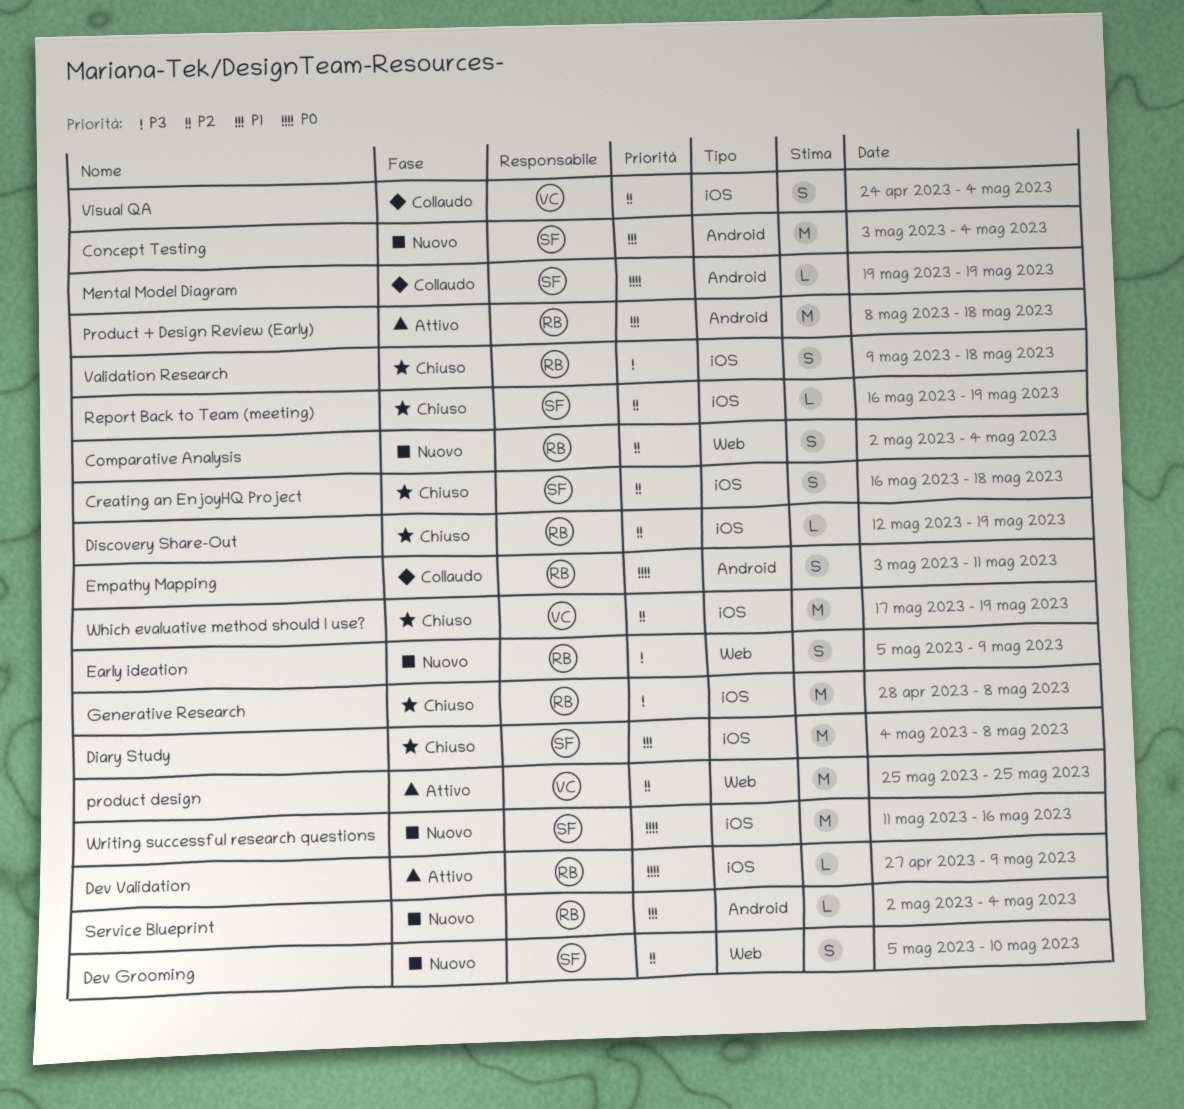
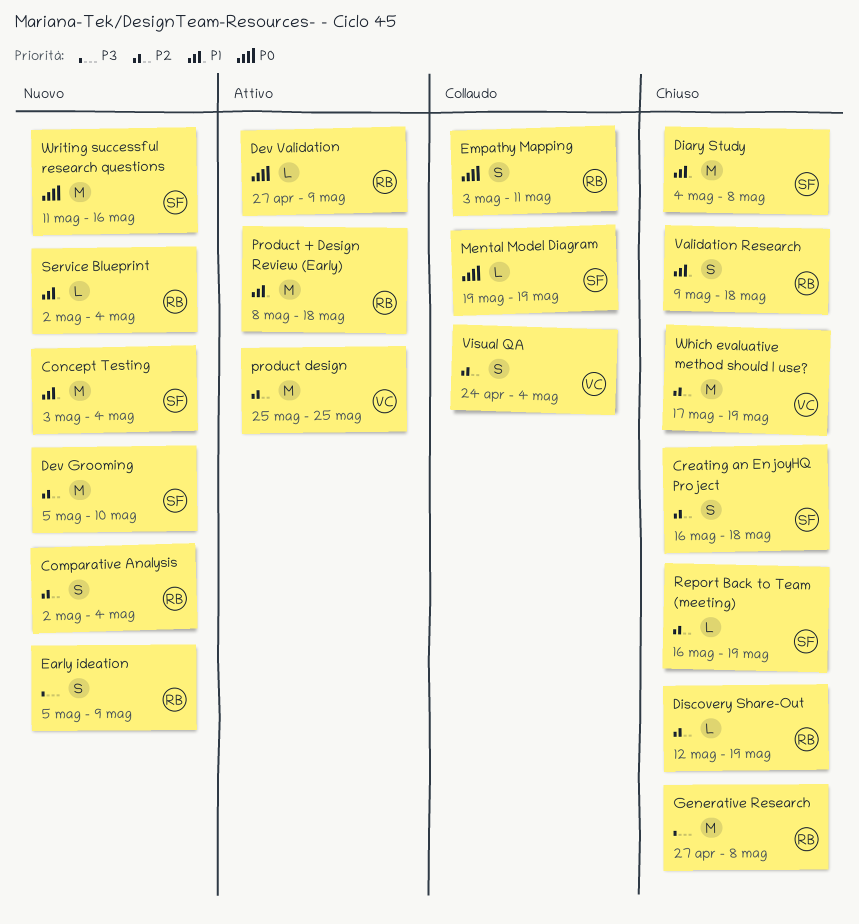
Dev Grooming, estimate: S -> M
Generative Research, start: Apr 28 -> Apr 27
Validation Research, priority: P3 -> P1

